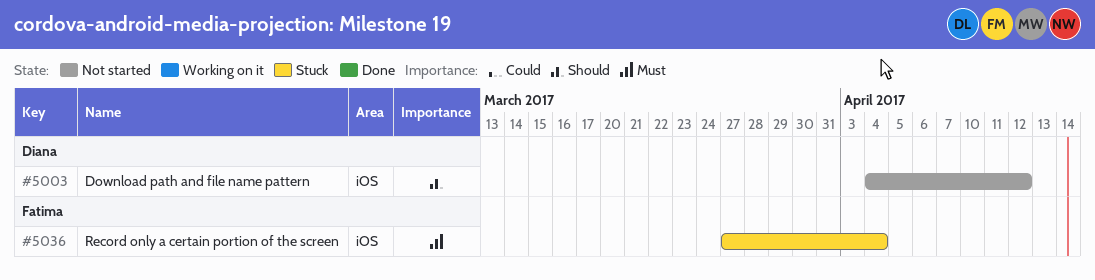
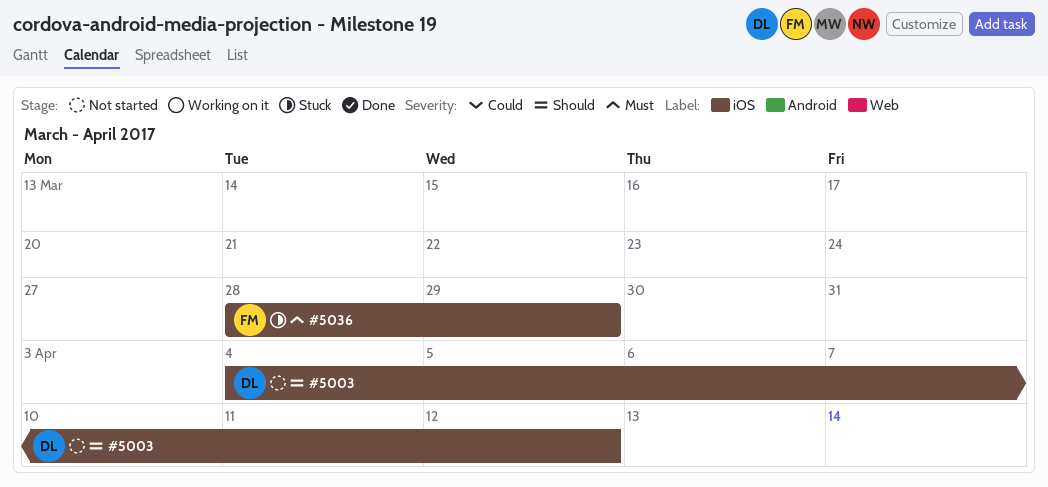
#5036, start: Mar 27 -> Mar 28
#5036, due: Apr 4 -> Mar 29

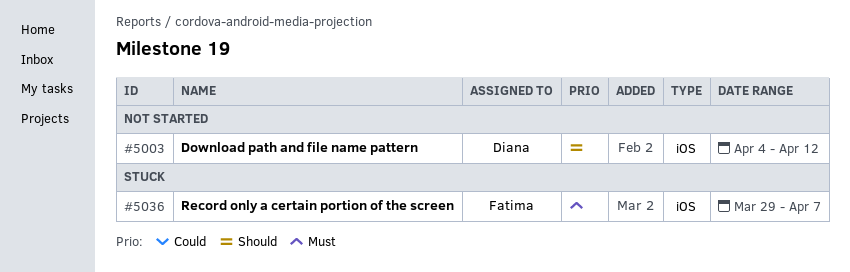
#5036, start: Mar 28 -> Mar 29
#5036, due: Mar 29 -> Apr 7

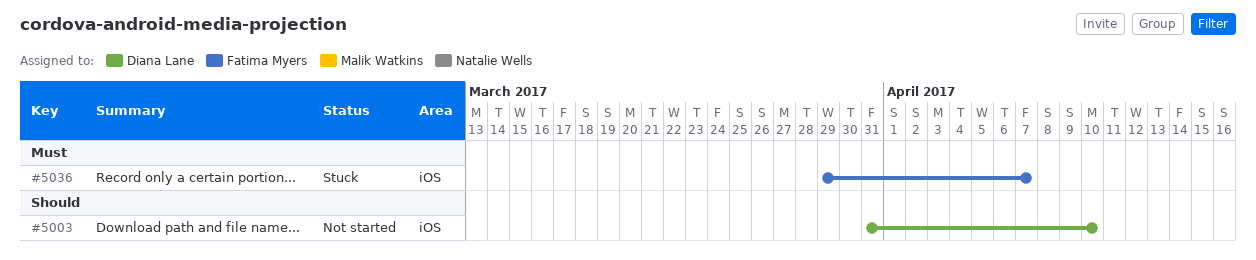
#5003, start: Apr 4 -> Mar 31
#5003, due: Apr 12 -> Apr 10

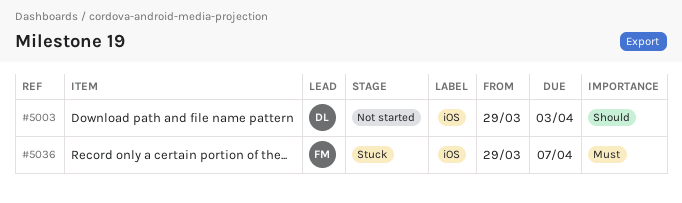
#5003, start: Mar 31 -> Mar 29
#5003, due: Apr 10 -> Apr 3

